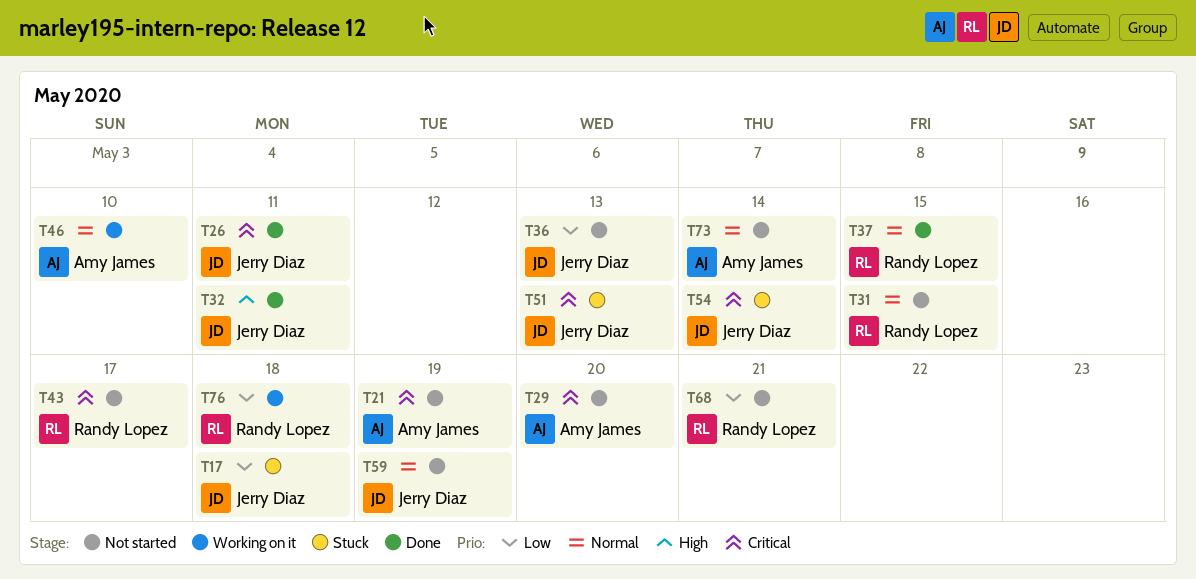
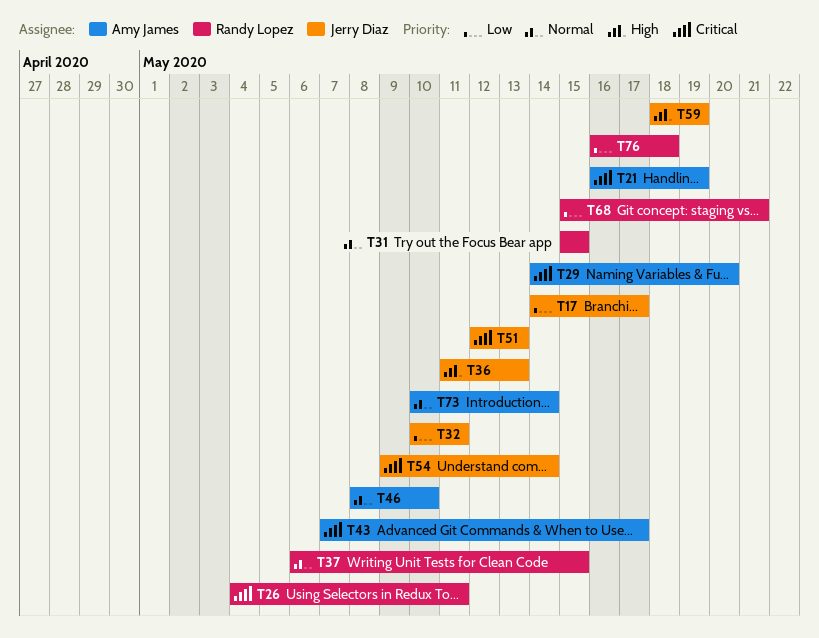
T17, due: May 18 -> May 17
T26, owner: Jerry Diaz -> Randy Lopez
T32, priority: High -> Low
T36, priority: Low -> High
T43, owner: Randy Lopez -> Amy James
T59, priority: Normal -> High

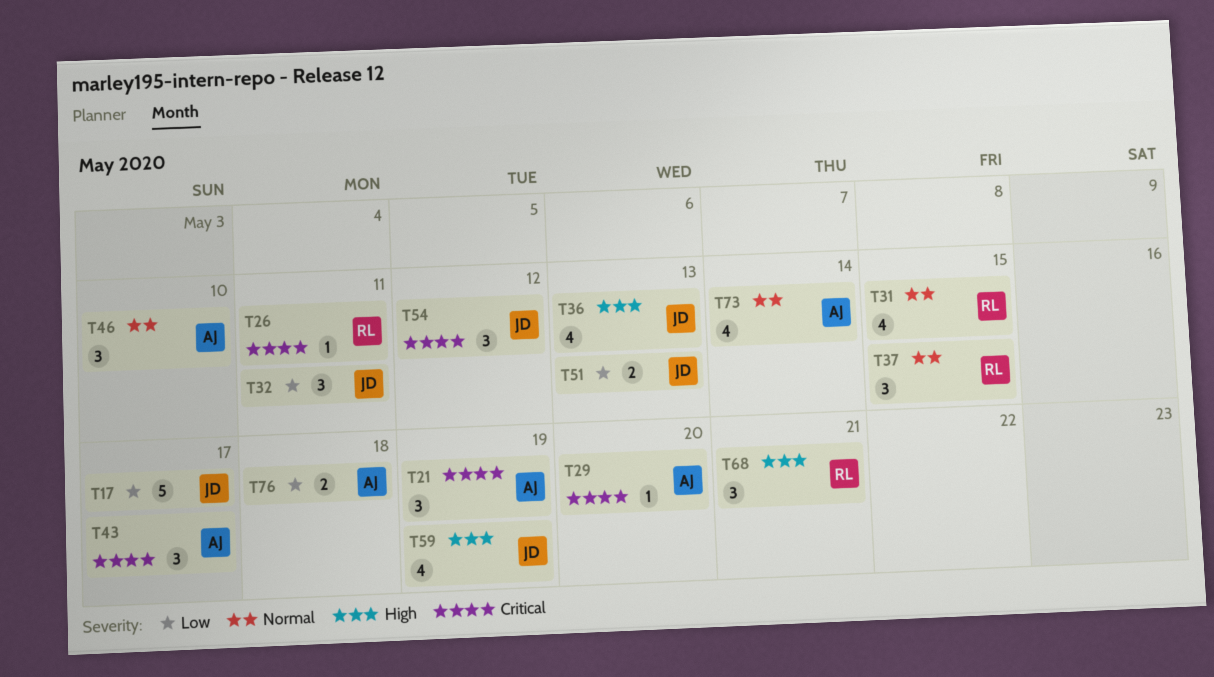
T51, priority: Critical -> Low
T54, due: May 14 -> May 12
T68, priority: Low -> High
T76, owner: Randy Lopez -> Amy James

